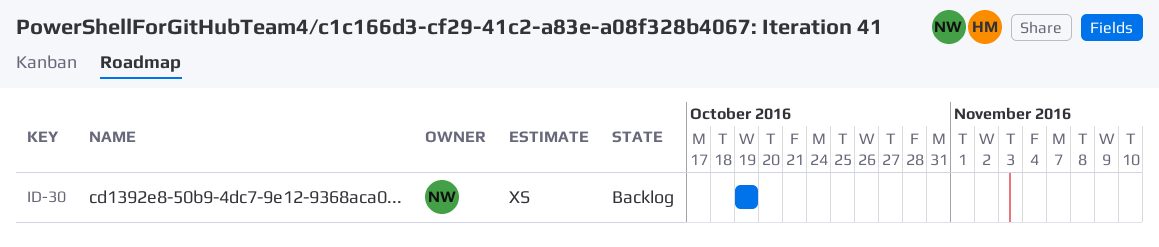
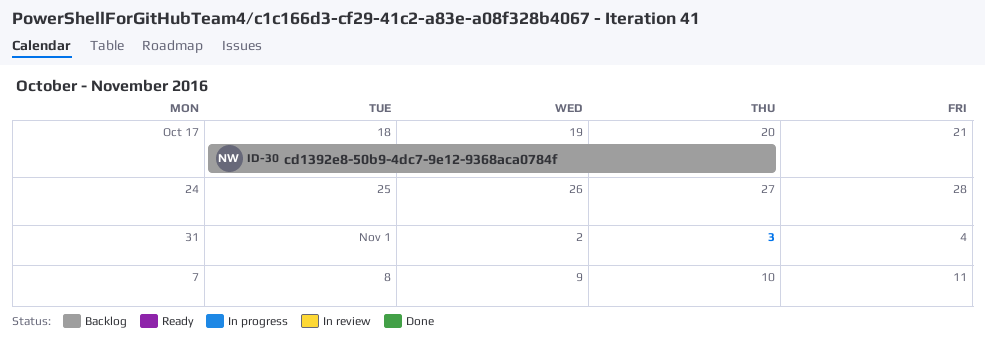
ID-30, start: Oct 19 -> Oct 18
ID-30, due: Oct 19 -> Oct 20

